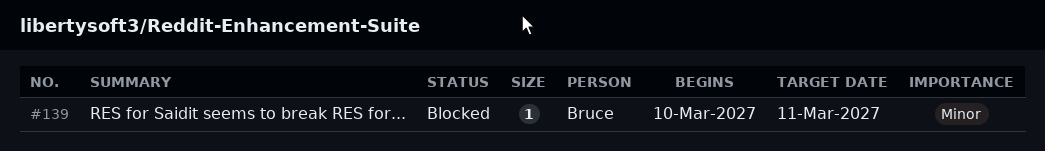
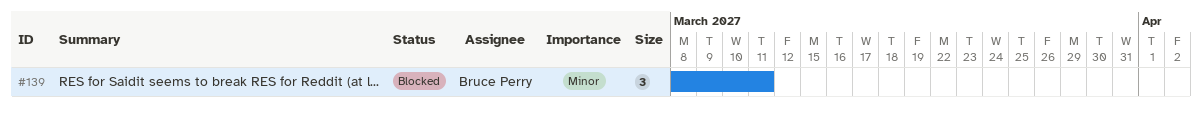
#139, estimate: 1 -> 3
#139, start: Mar 10 -> Mar 8

